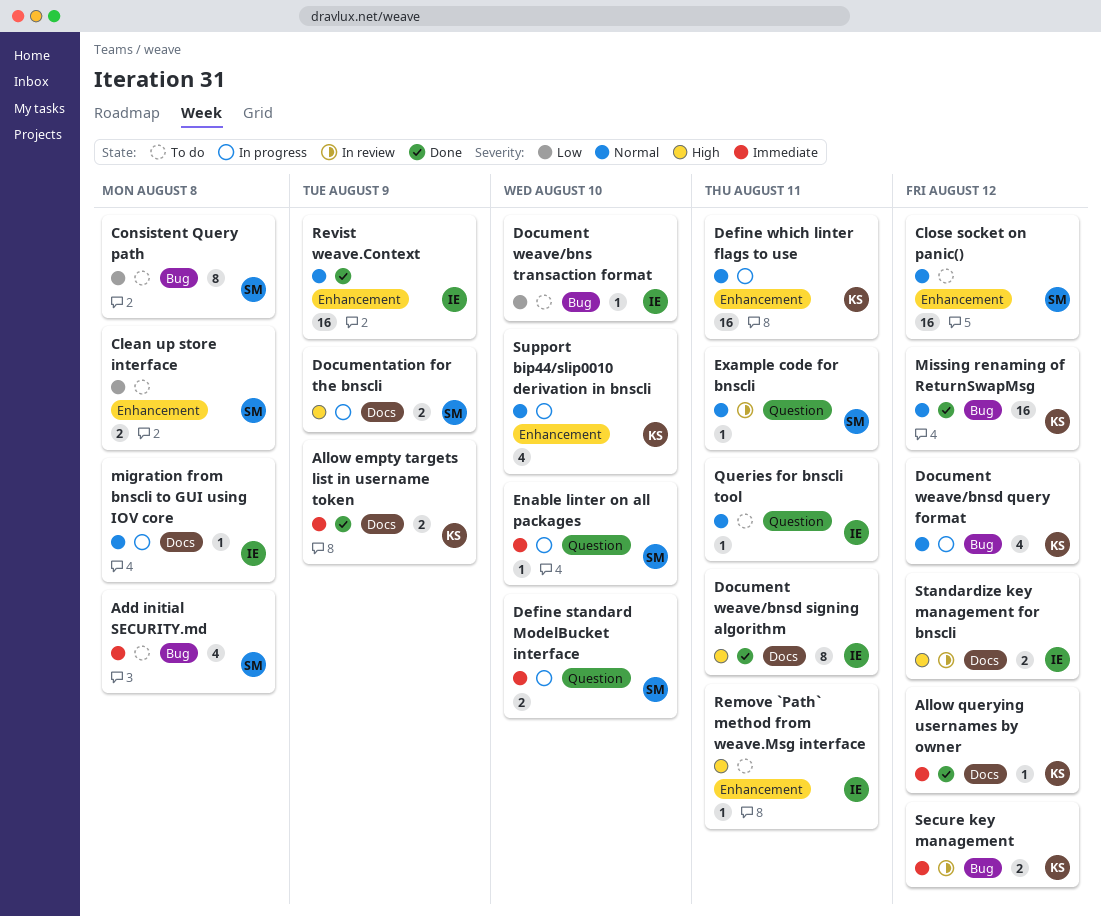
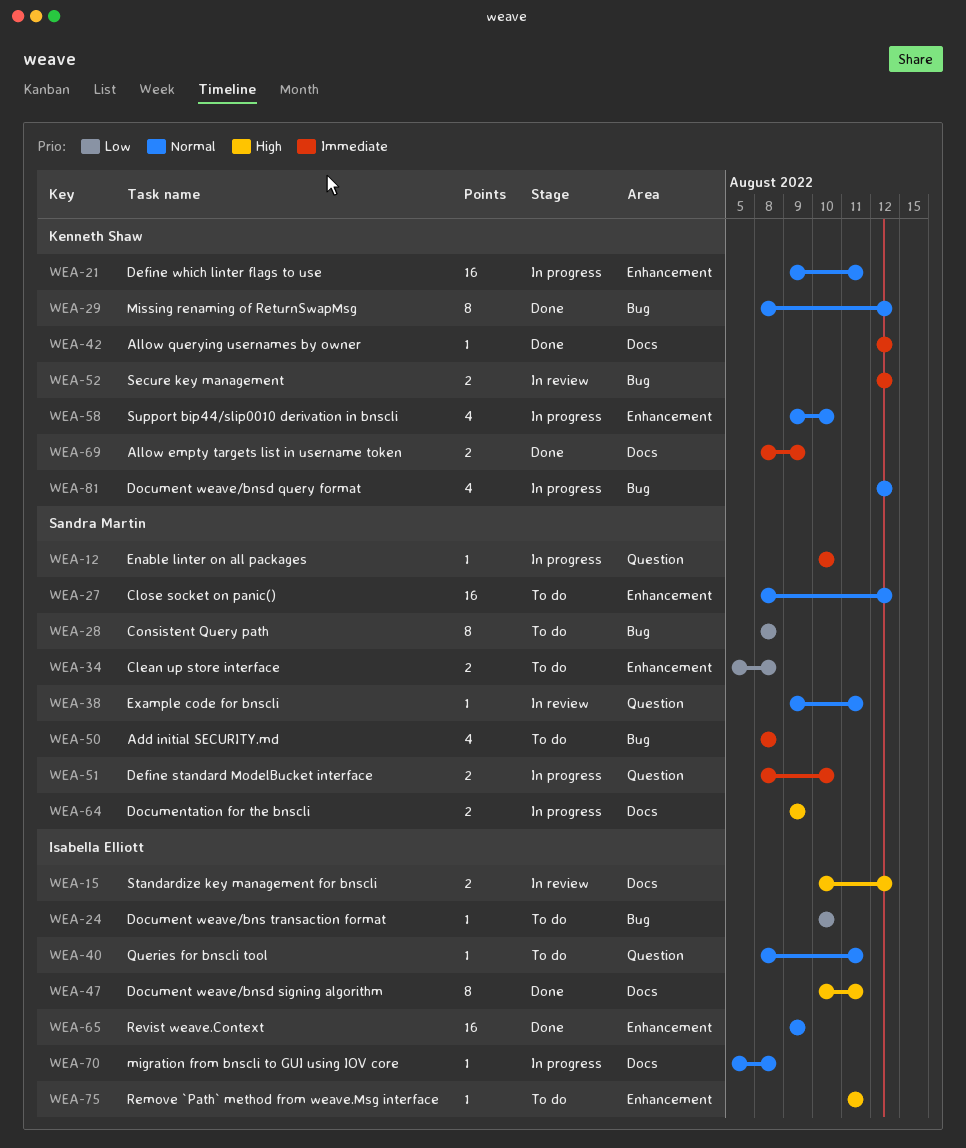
Missing renaming of ReturnSwapMsg, estimate: 16 -> 8

